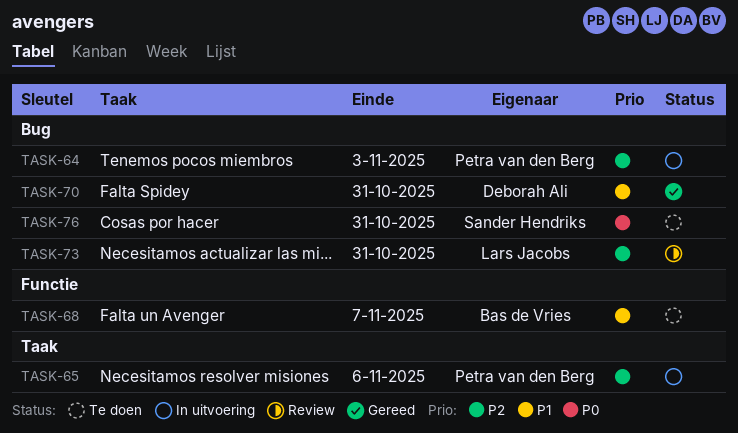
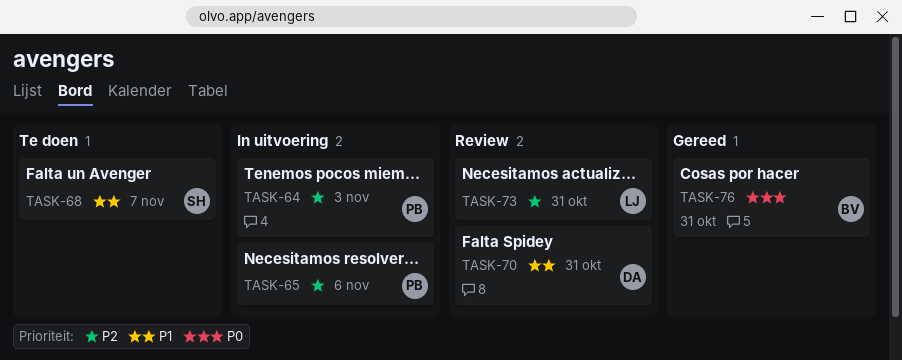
TASK-68, owner: Bas de Vries -> Sander Hendriks
TASK-70, status: Gereed -> Review
TASK-76, status: Te doen -> Gereed
TASK-76, owner: Sander Hendriks -> Bas de Vries

